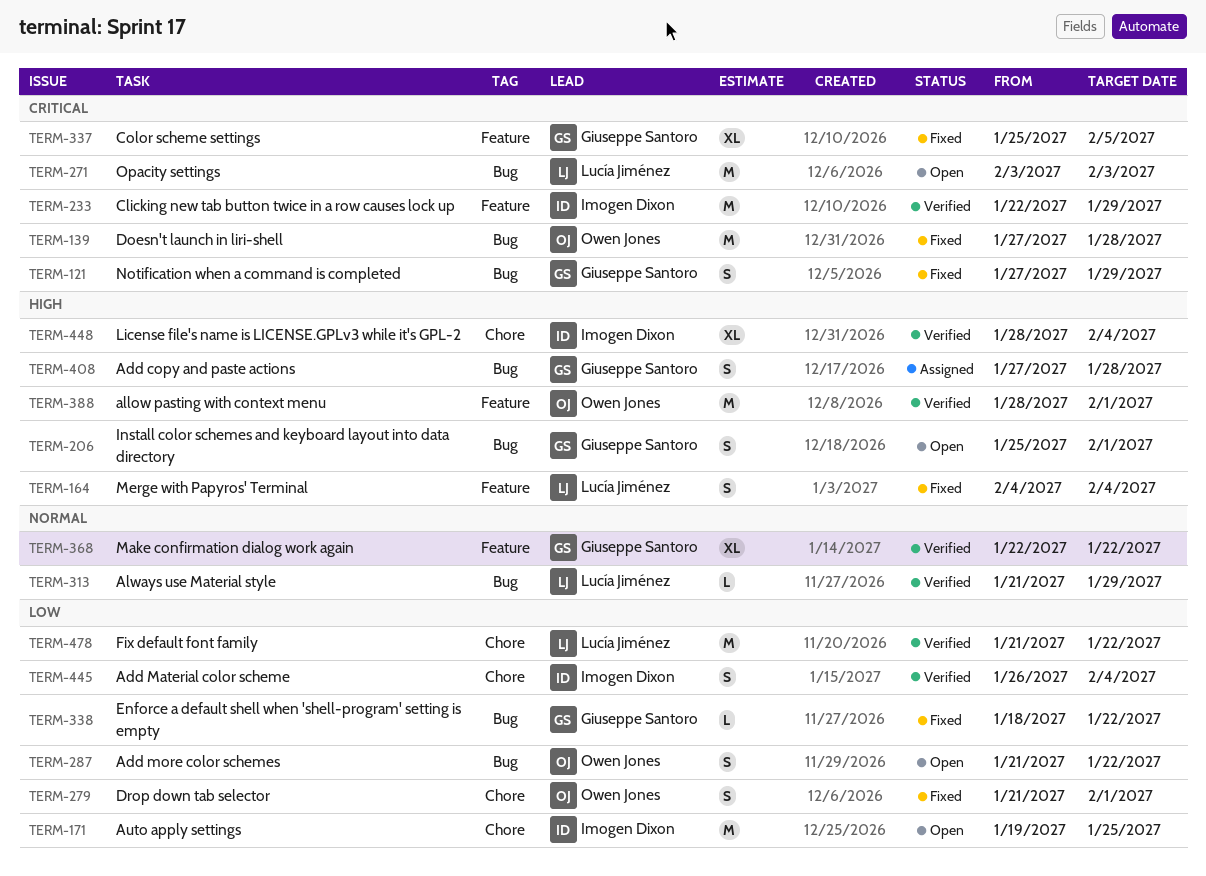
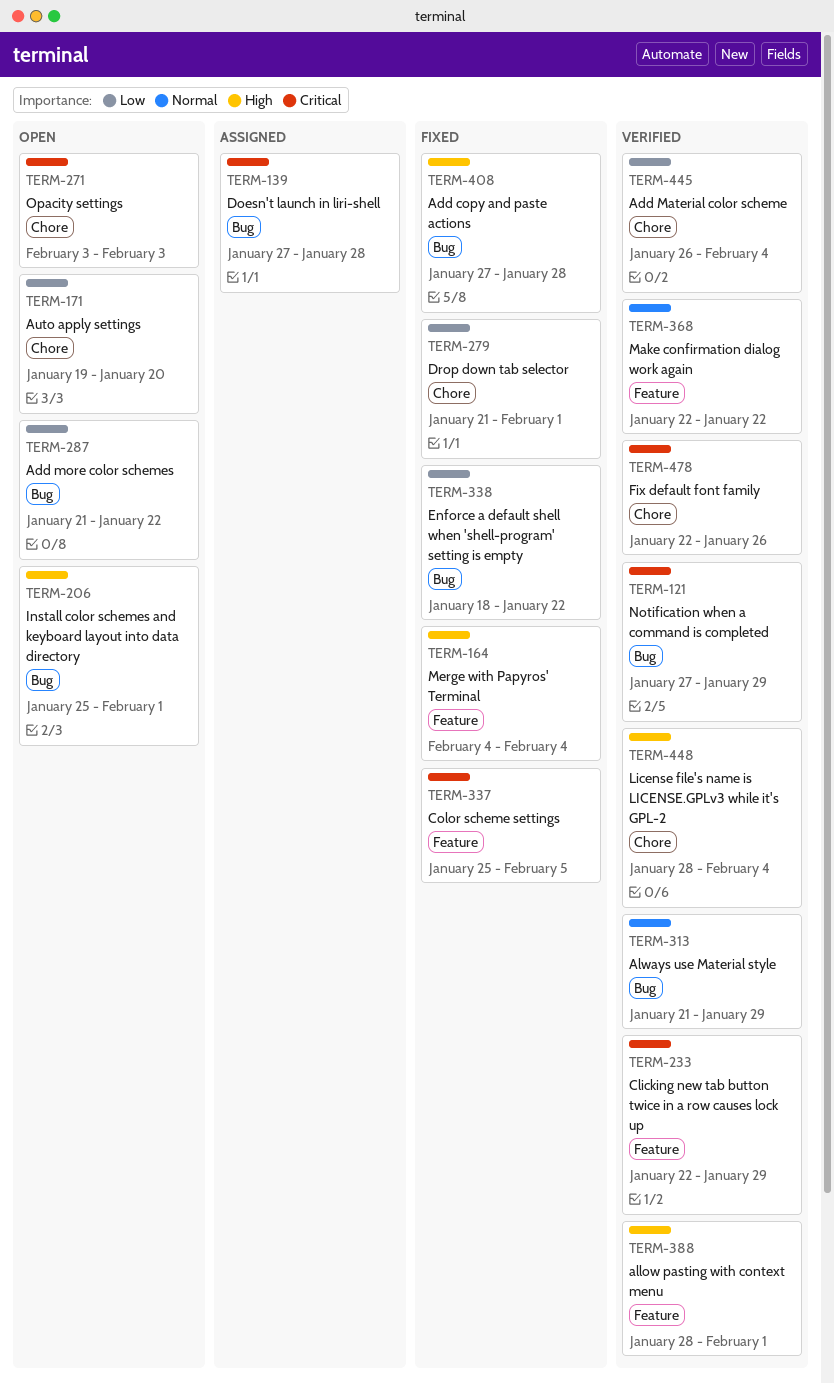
TERM-121, status: Fixed -> Verified
TERM-139, status: Fixed -> Assigned
TERM-171, due: Jan 25 -> Jan 20
TERM-271, label: Bug -> Chore
TERM-408, status: Assigned -> Fixed
TERM-478, priority: Low -> Critical
TERM-478, start: Jan 21 -> Jan 22
TERM-478, due: Jan 22 -> Jan 26

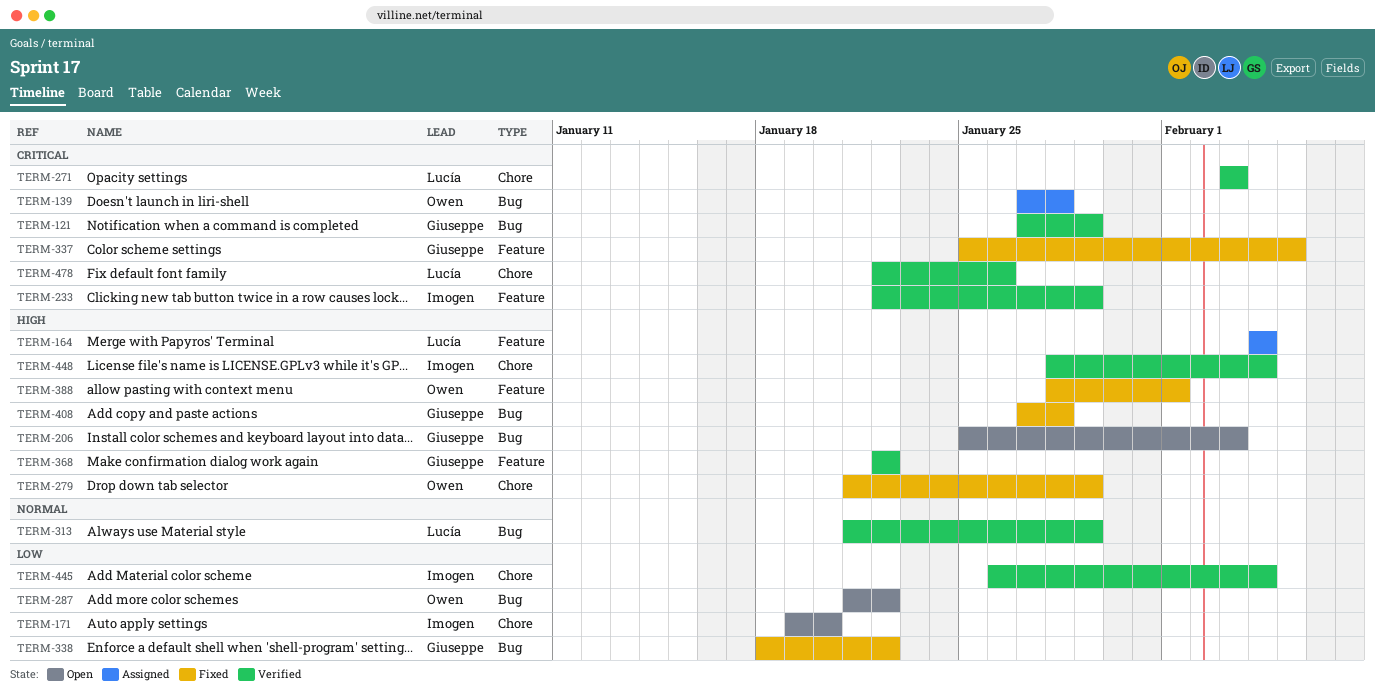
TERM-164, status: Fixed -> Assigned
TERM-206, due: Feb 1 -> Feb 3
TERM-271, status: Open -> Verified
TERM-279, priority: Low -> High
TERM-279, due: Feb 1 -> Jan 29
TERM-368, priority: Normal -> High
TERM-388, status: Verified -> Fixed

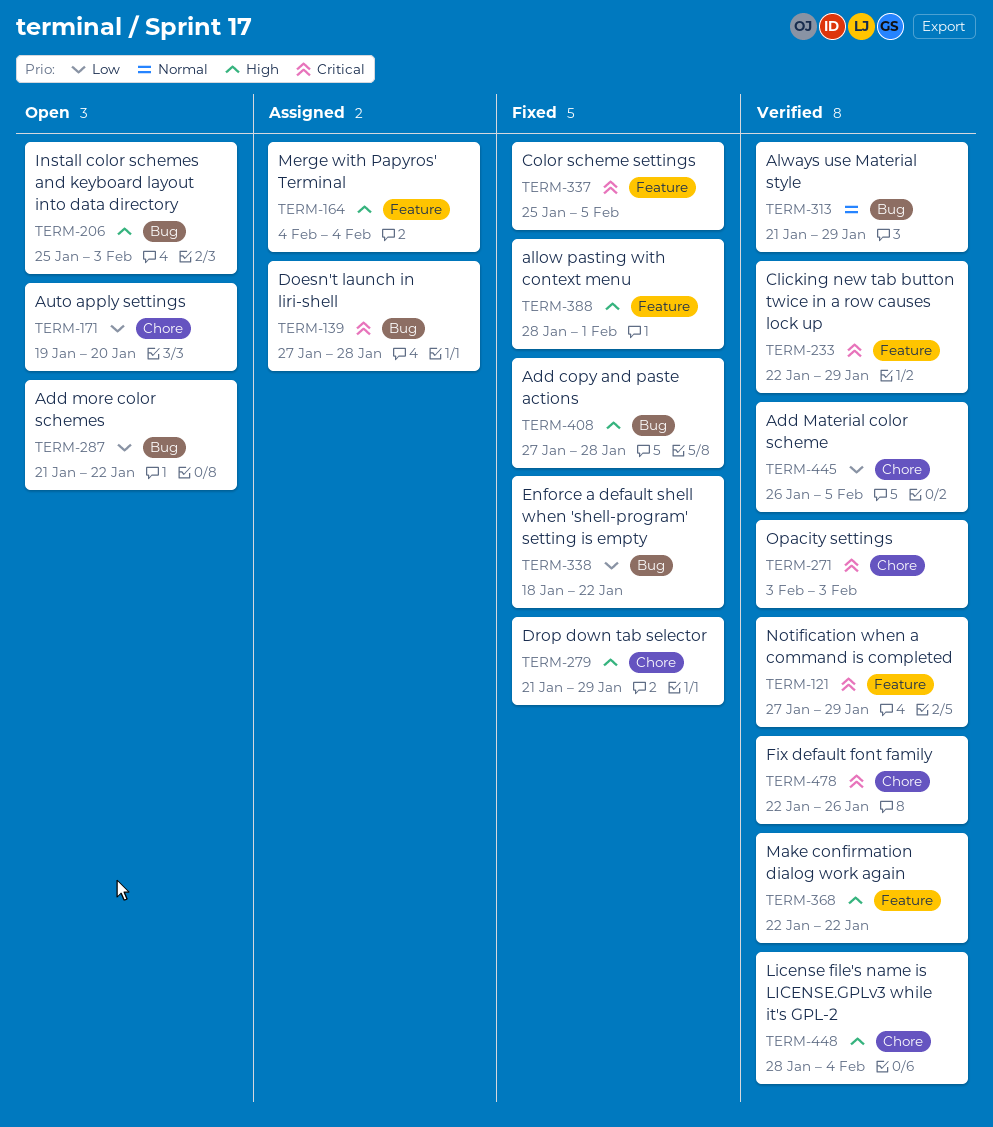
TERM-121, label: Bug -> Feature
TERM-445, due: Feb 4 -> Feb 5

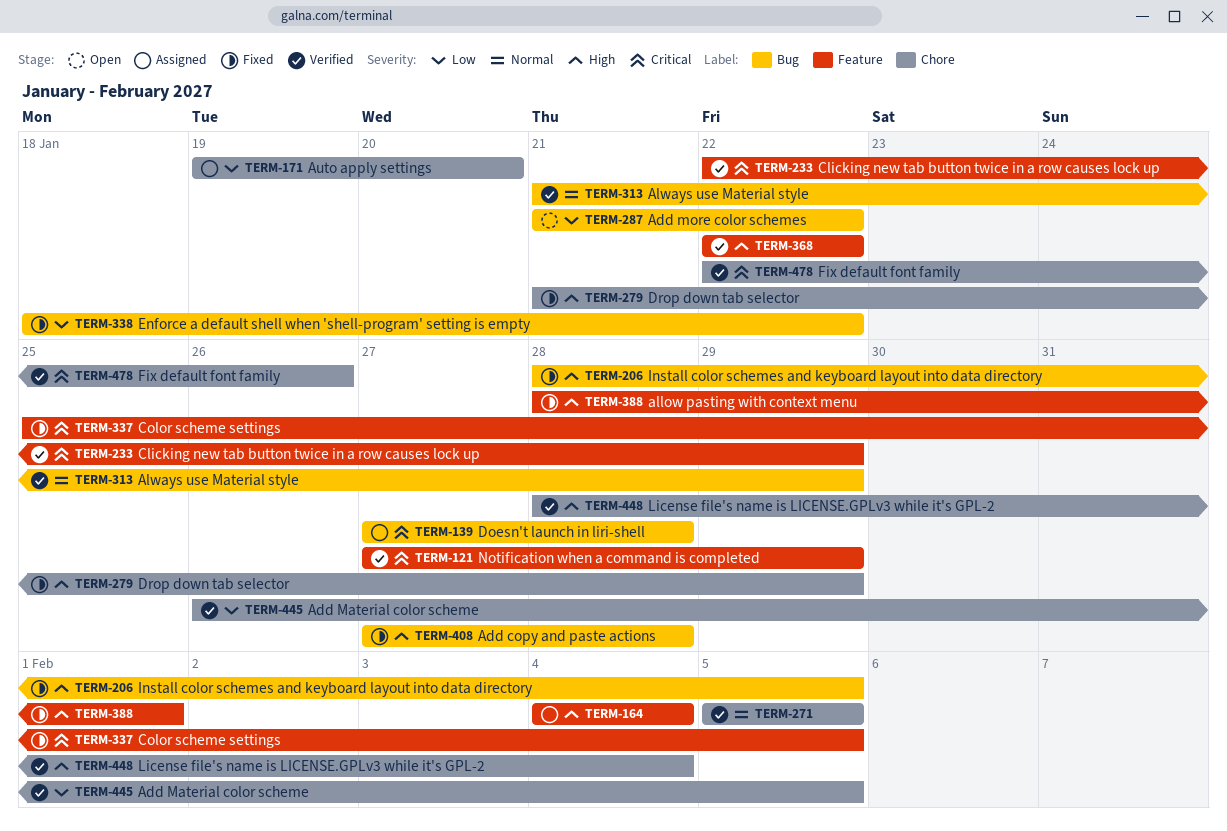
TERM-171, status: Open -> Assigned
TERM-206, status: Open -> Fixed
TERM-206, start: Jan 25 -> Jan 28
TERM-206, due: Feb 3 -> Feb 5
TERM-271, priority: Critical -> Normal
TERM-271, start: Feb 3 -> Feb 5
TERM-271, due: Feb 3 -> Feb 5

